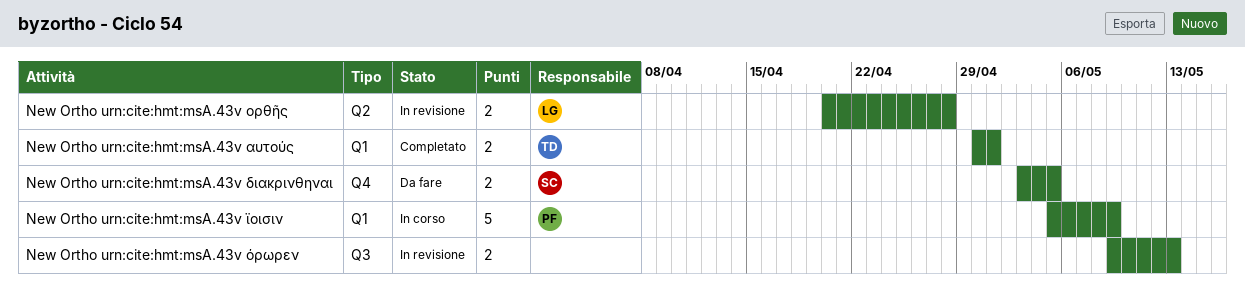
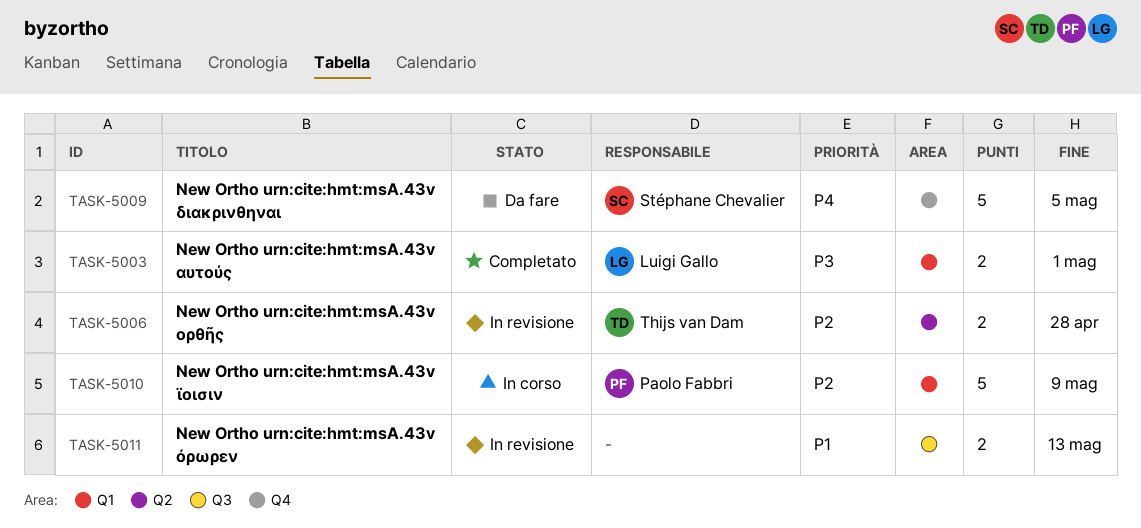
New Ortho urn:cite:hmt:msA.43v αυτούς, owner: Thijs van Dam -> Luigi Gallo
New Ortho urn:cite:hmt:msA.43v διακρινθηναι, estimate: 2 -> 5
New Ortho urn:cite:hmt:msA.43v ορθῆς, owner: Luigi Gallo -> Thijs van Dam

